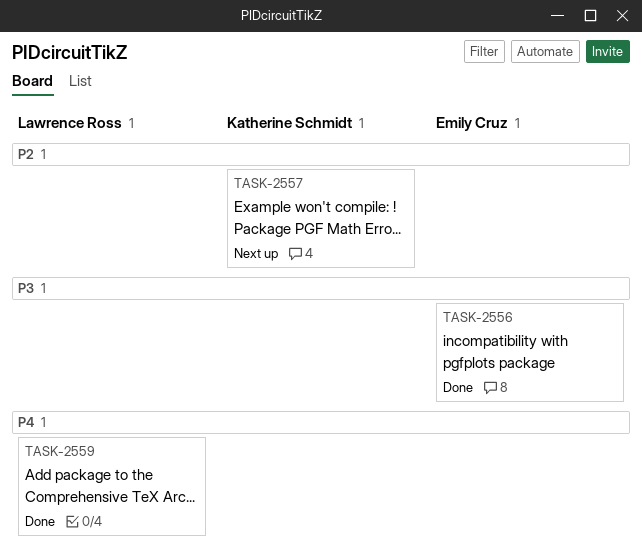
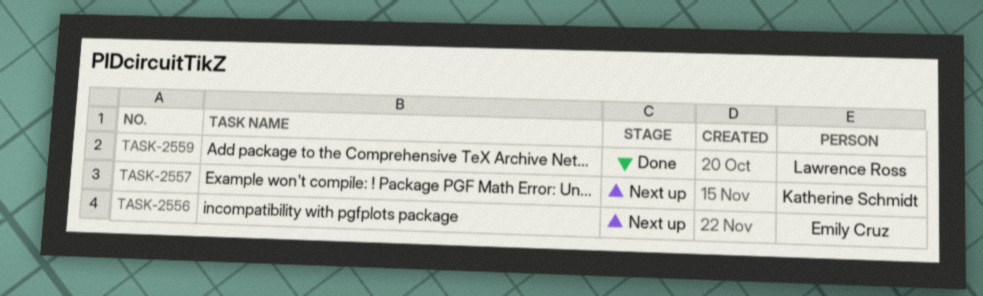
TASK-2556, status: Done -> Next up

